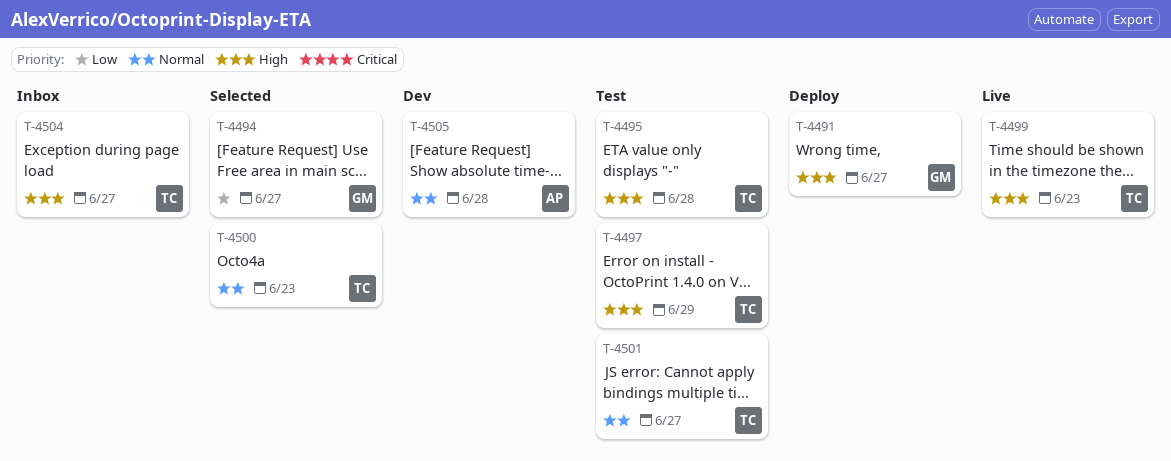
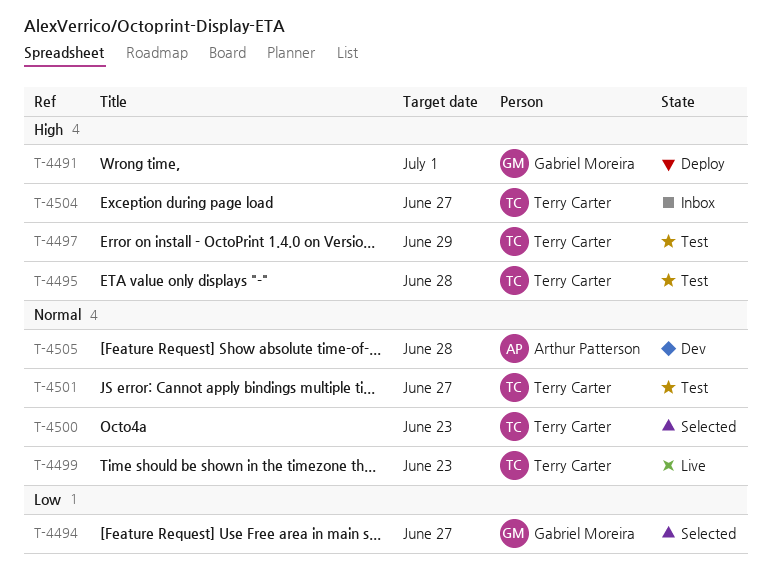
T-4491, due: Jun 27 -> Jul 1
T-4499, priority: High -> Normal

